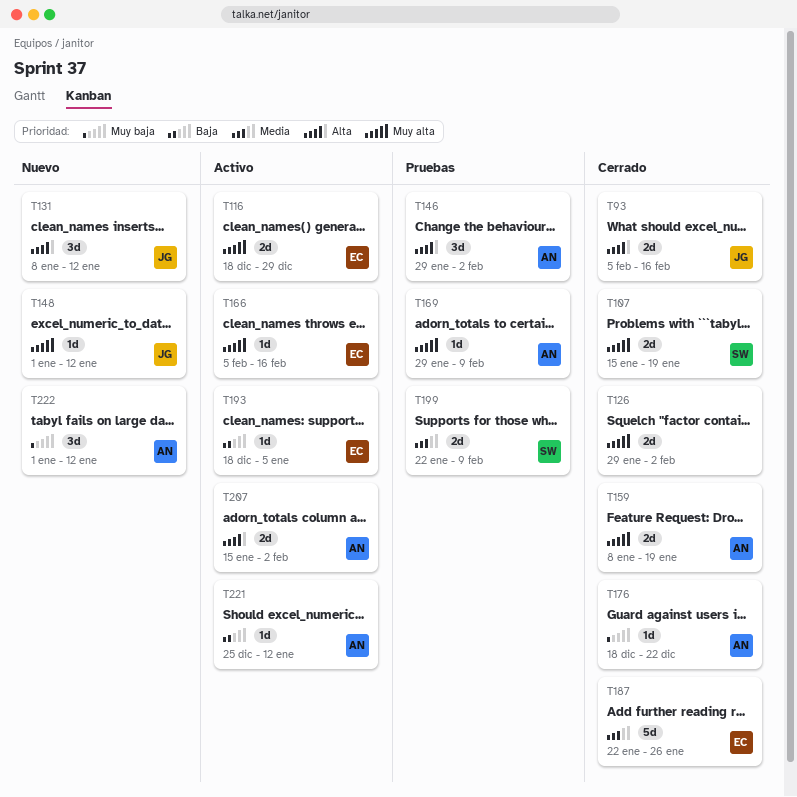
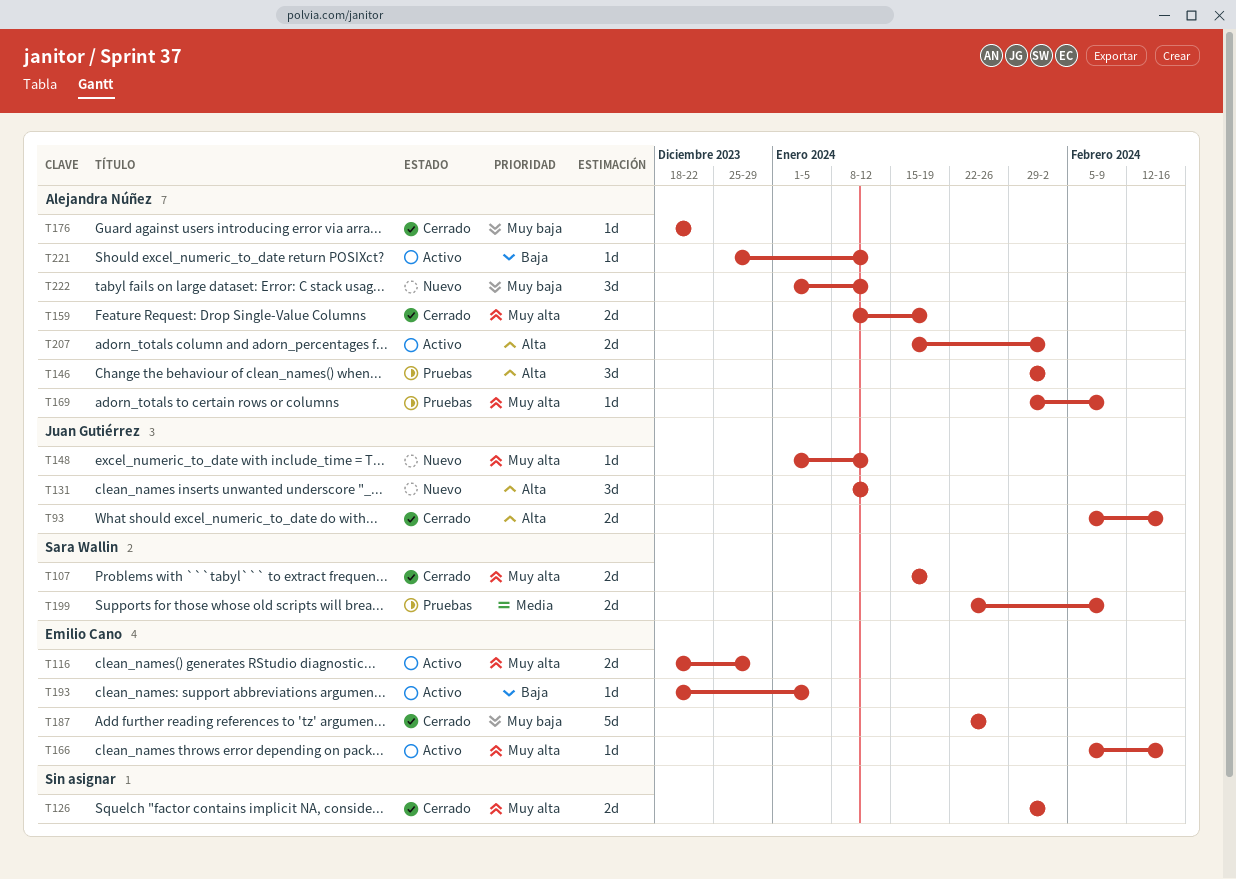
T187, priority: Media -> Muy baja

